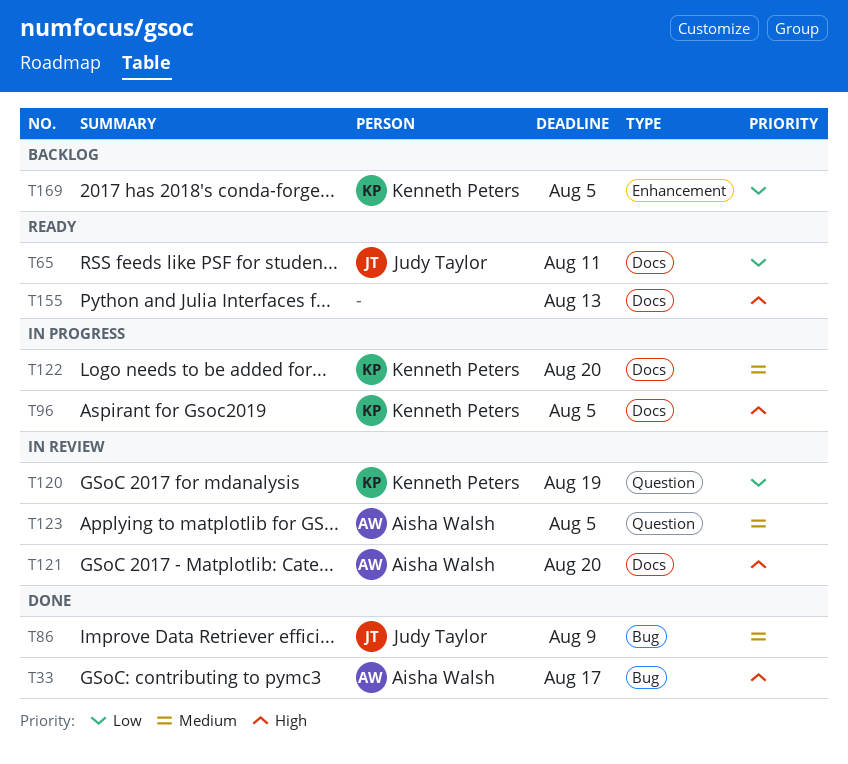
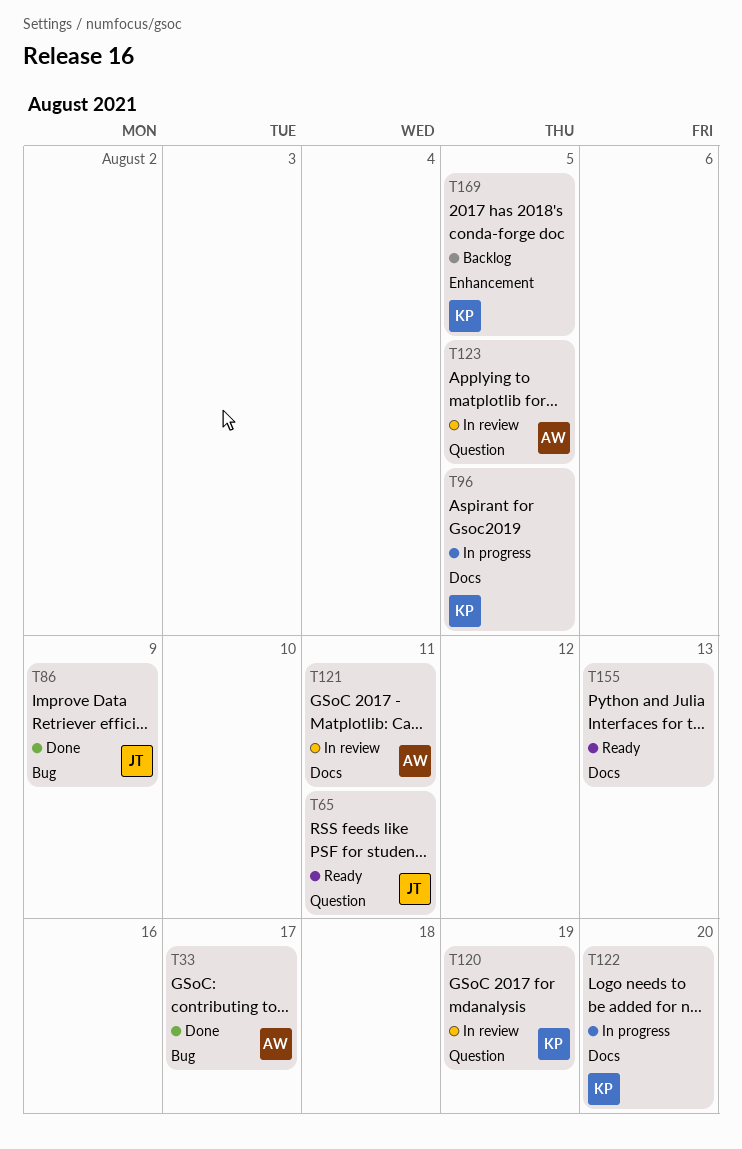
T65, label: Docs -> Question
T121, due: Aug 20 -> Aug 11

